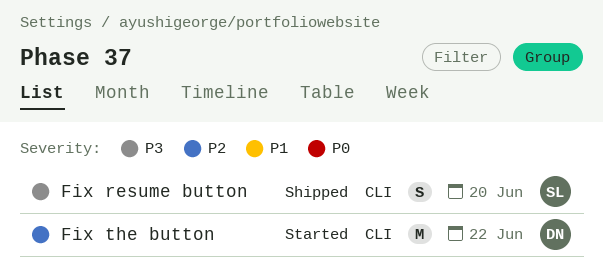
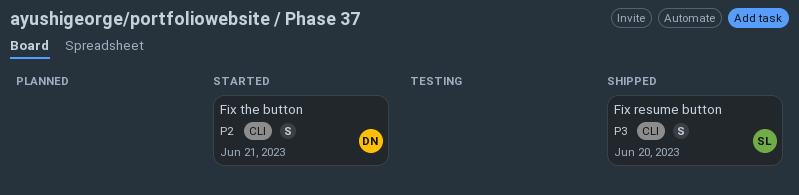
Fix the button, estimate: M -> S
Fix the button, due: Jun 22 -> Jun 21

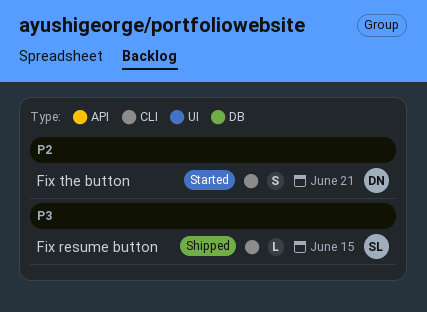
Fix resume button, estimate: S -> L
Fix resume button, due: Jun 20 -> Jun 15

